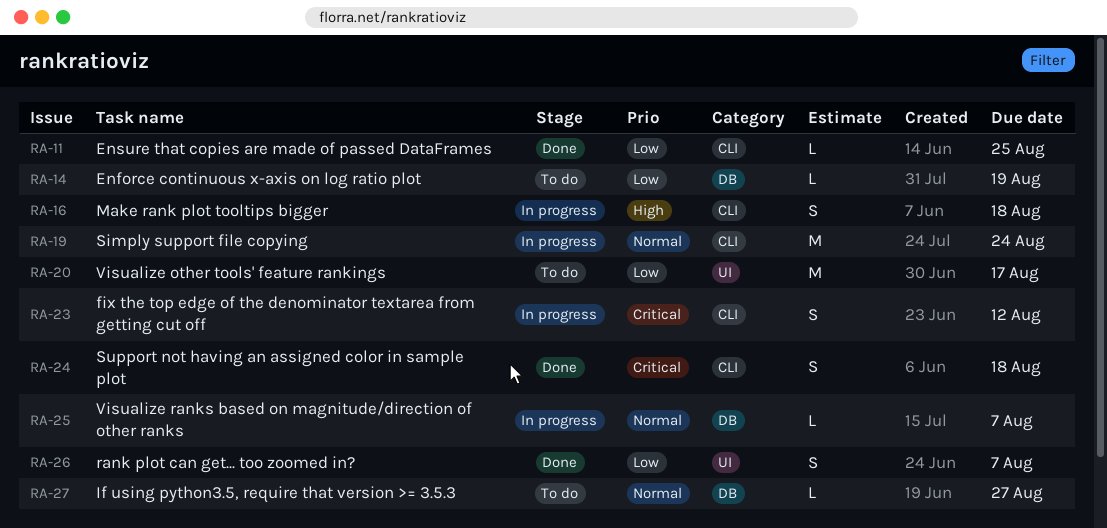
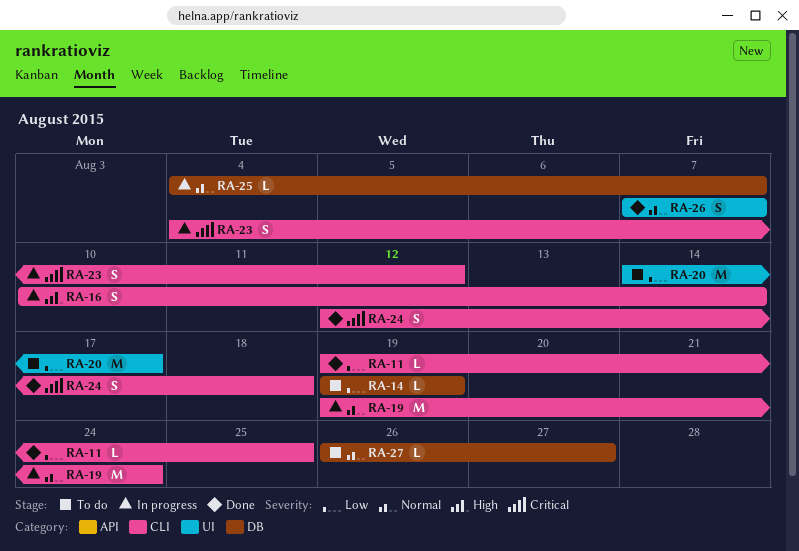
RA-16, due: Aug 18 -> Aug 14
RA-26, priority: Low -> Normal

